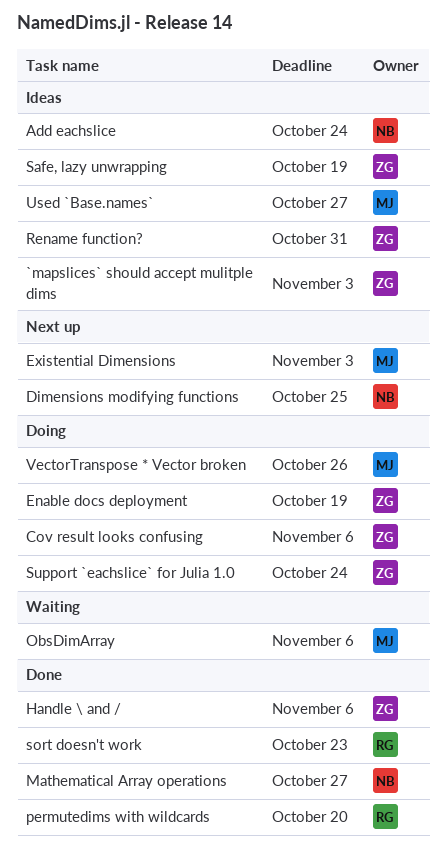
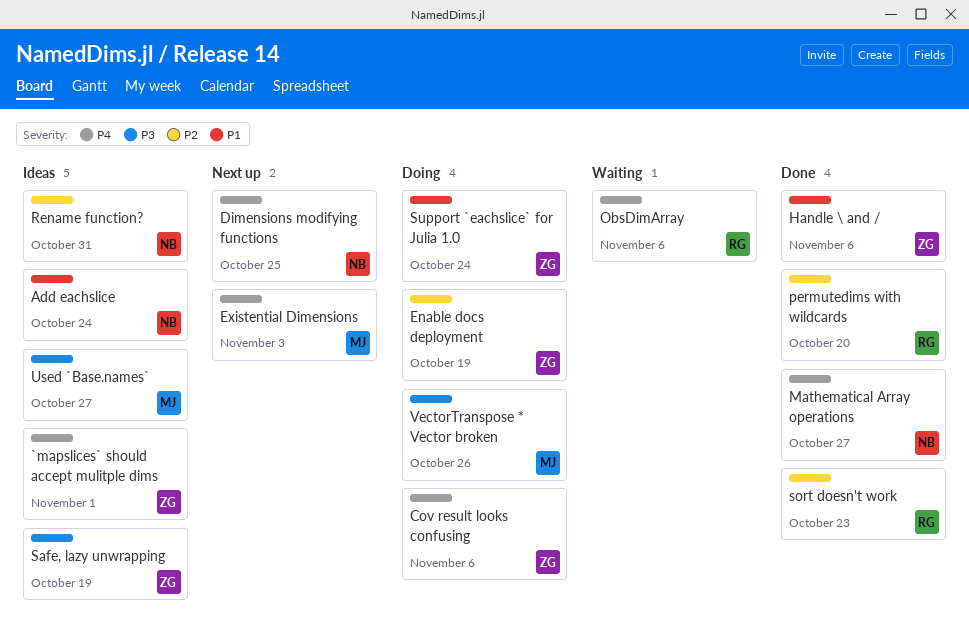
`mapslices` should accept mulitple dims, due: Nov 3 -> Nov 1
ObsDimArray, owner: MJ -> RG
Rename function?, owner: ZG -> NB

